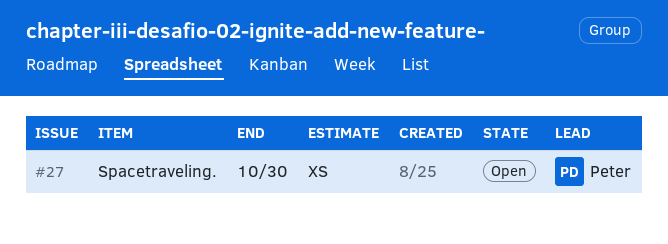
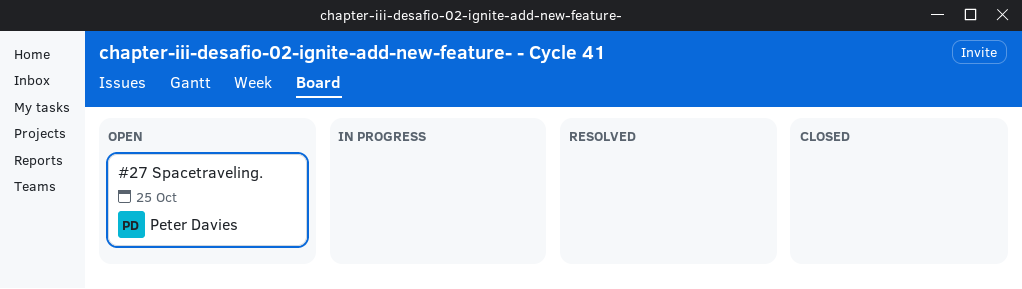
#27, due: Oct 30 -> Oct 25

